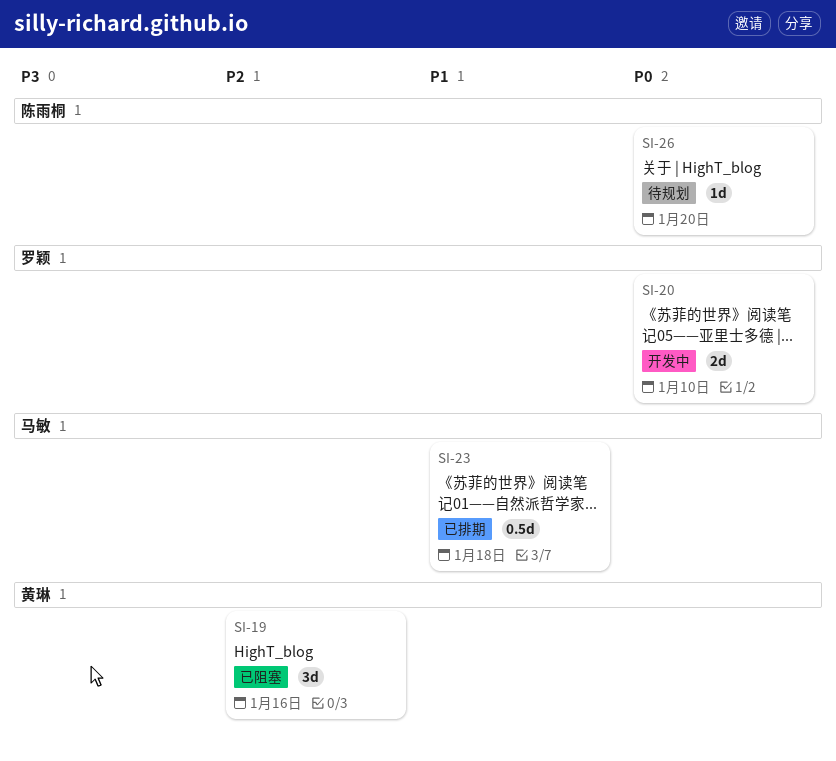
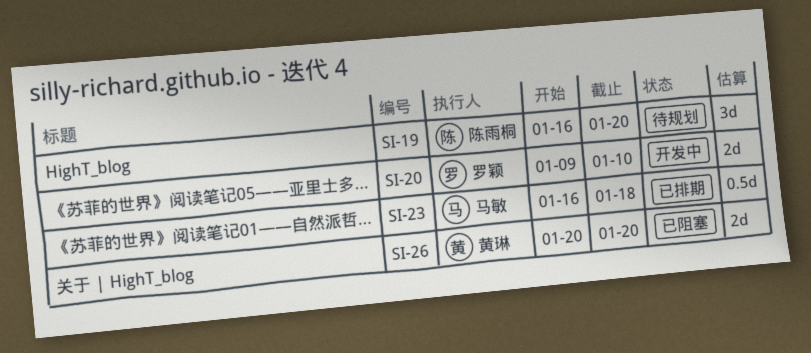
SI-19, status: 已阻塞 -> 待规划
SI-19, owner: 黄琳 -> 陈雨桐
SI-19, due: Jan 16 -> Jan 20
SI-26, status: 待规划 -> 已阻塞
SI-26, owner: 陈雨桐 -> 黄琳
SI-26, estimate: 1d -> 2d

